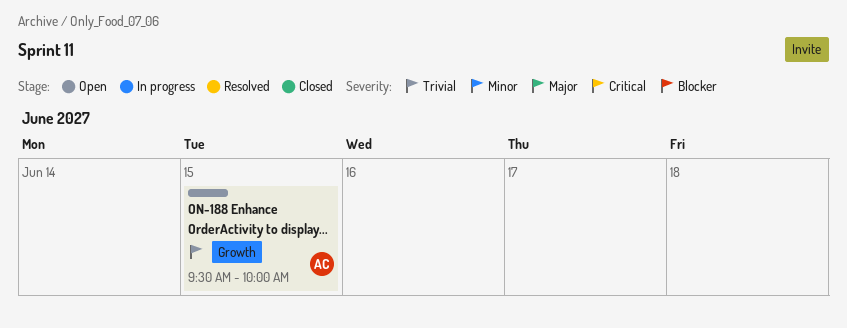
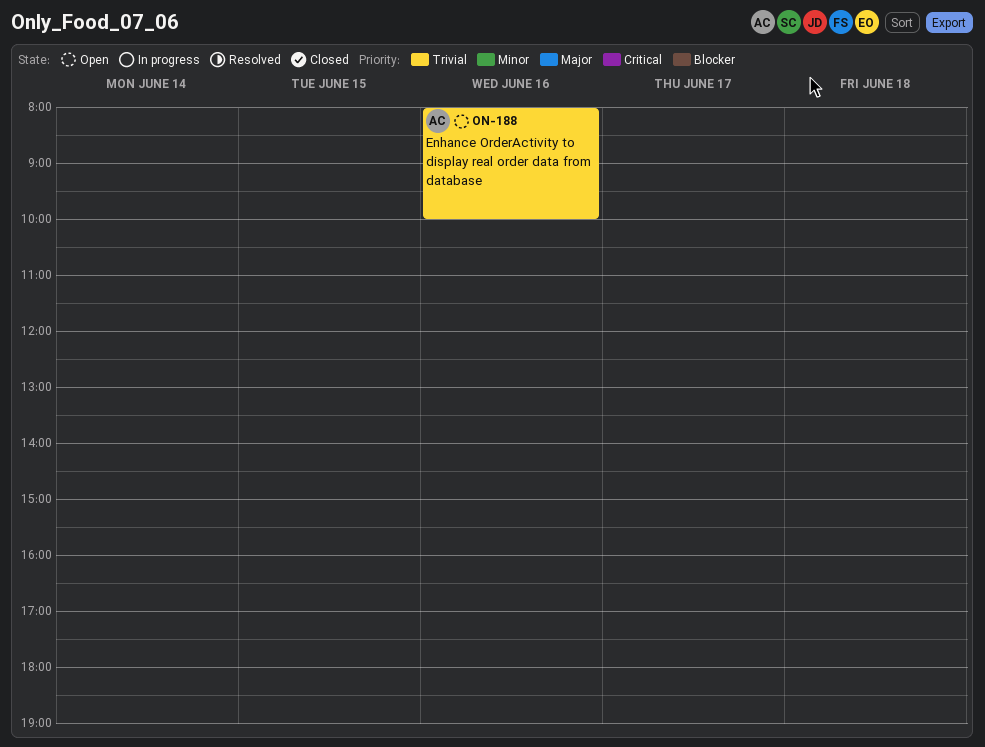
ON-188, day: Jun 15 -> Jun 16
ON-188, begins: 09:30 -> 08:00

